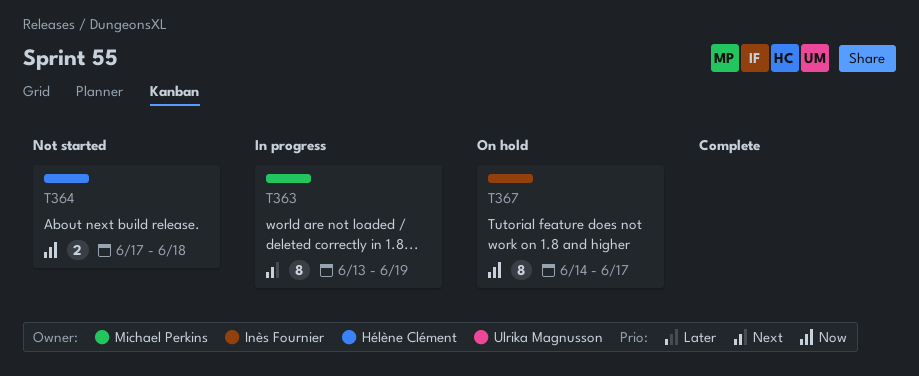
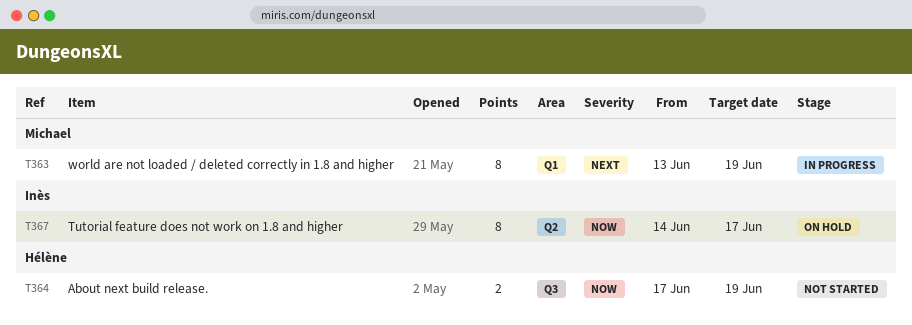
T364, due: Jun 18 -> Jun 19

